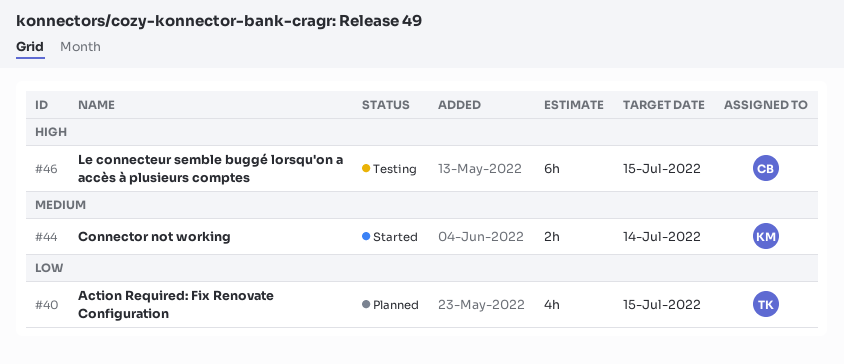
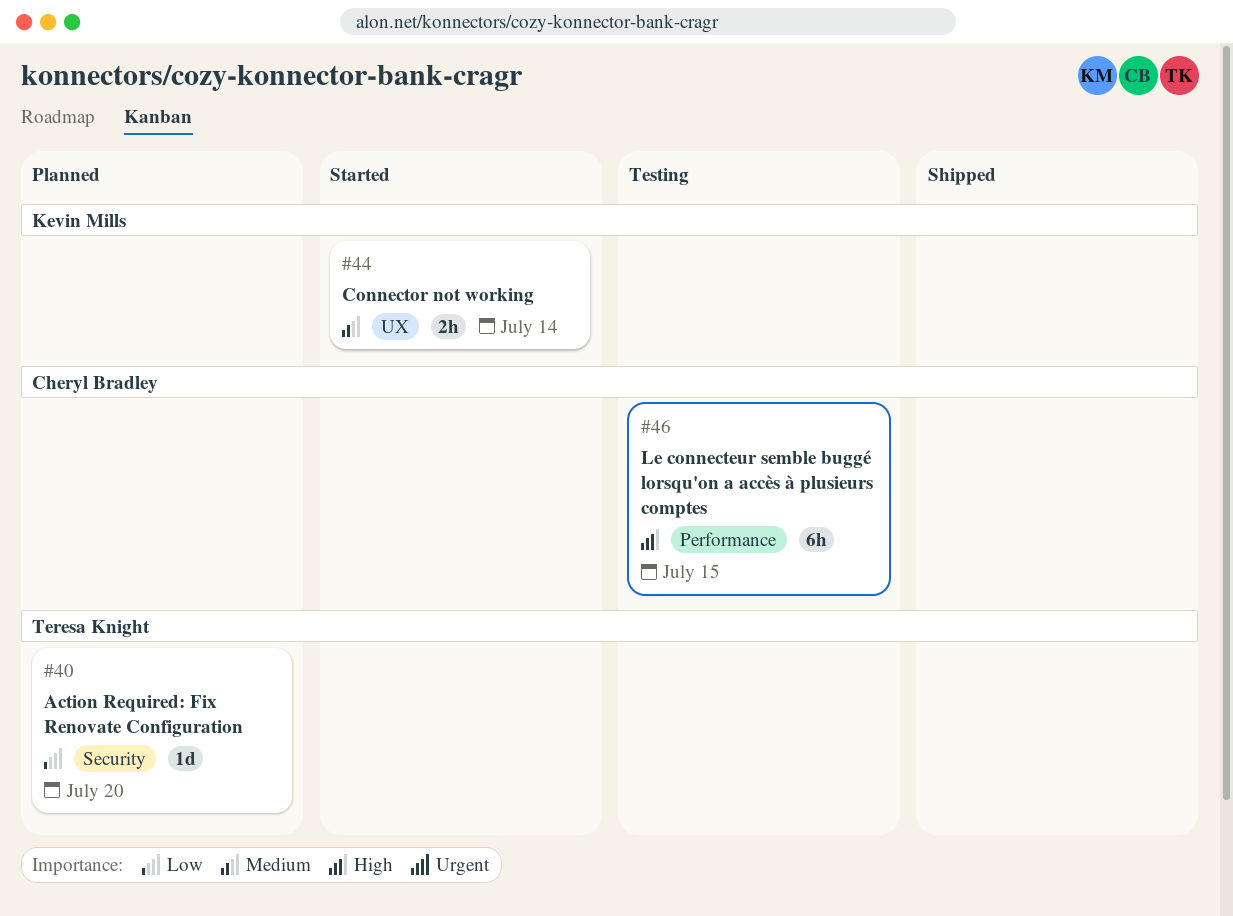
#40, estimate: 4h -> 1d
#40, due: Jul 15 -> Jul 20

